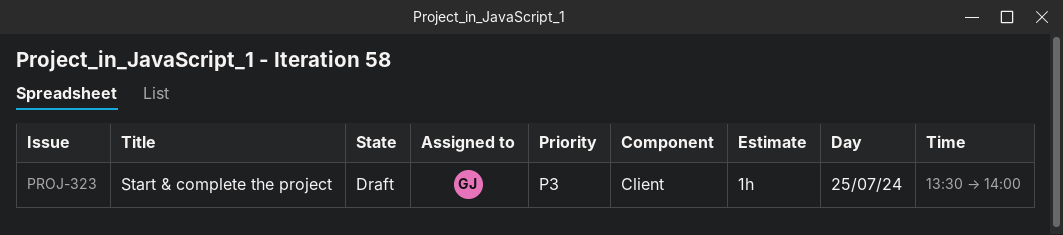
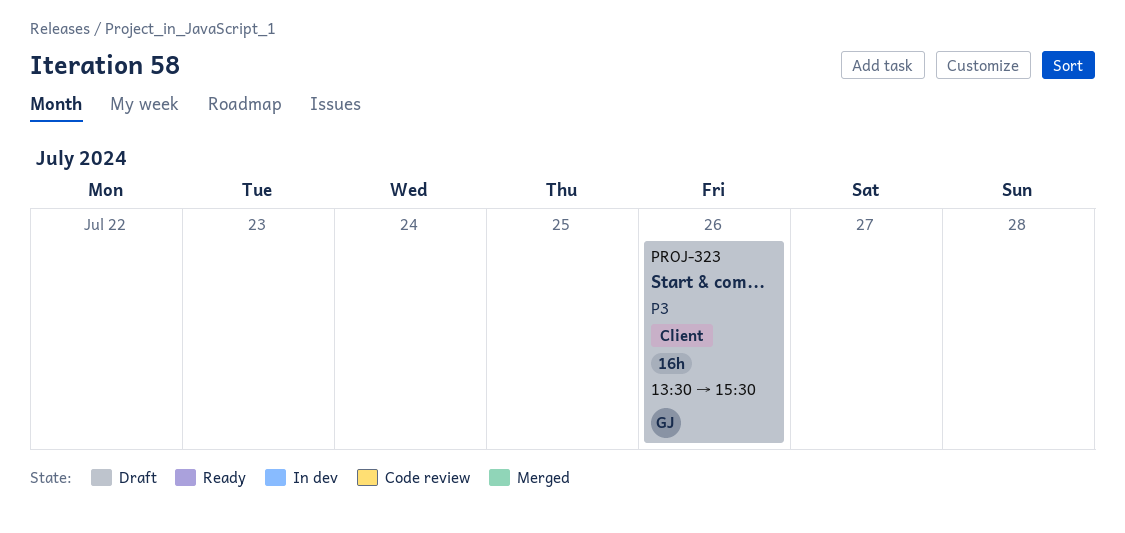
PROJ-323, estimate: 1h -> 16h
PROJ-323, day: Jul 25 -> Jul 26
PROJ-323, ends: 14:00 -> 15:30

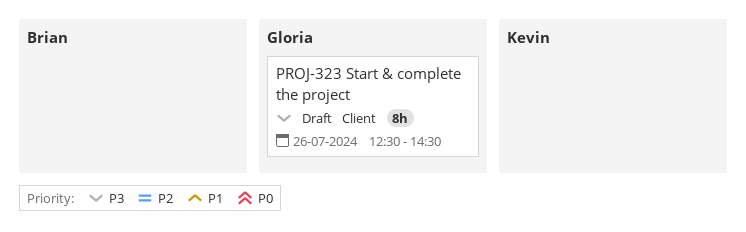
PROJ-323, estimate: 16h -> 8h
PROJ-323, begins: 13:30 -> 12:30
PROJ-323, ends: 15:30 -> 14:30

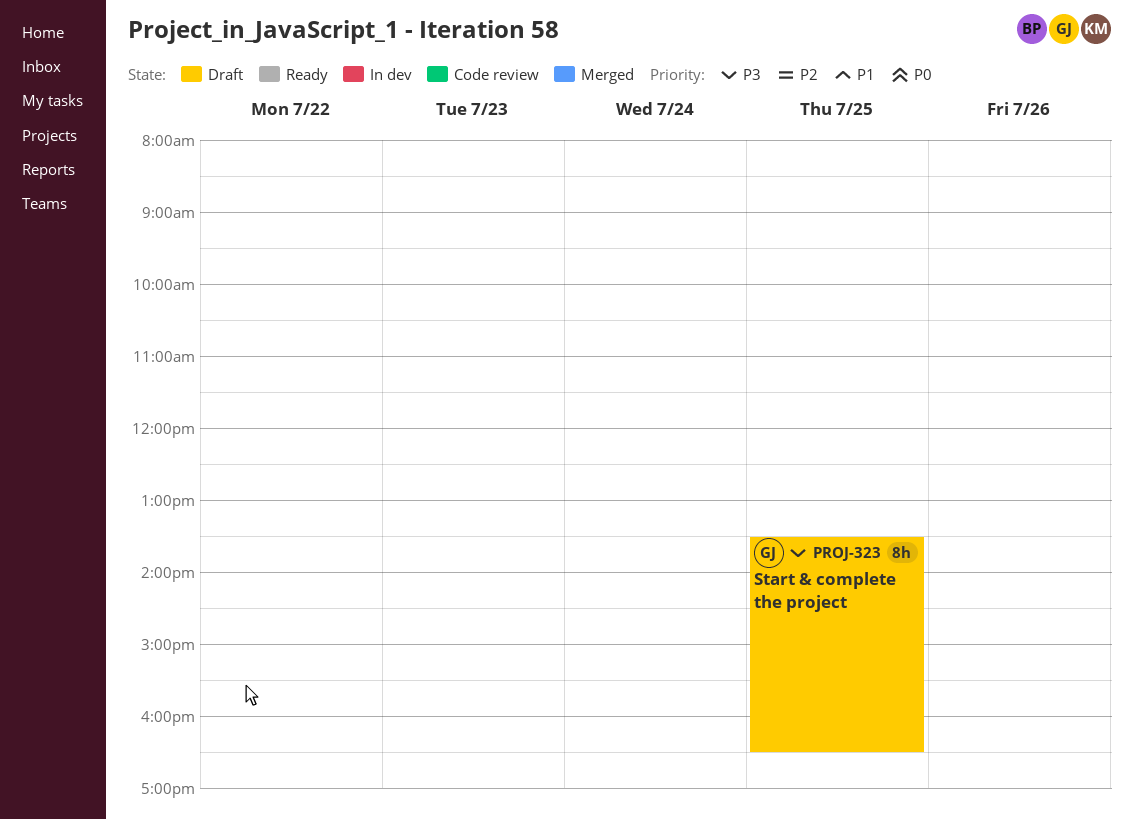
PROJ-323, day: Jul 26 -> Jul 25
PROJ-323, begins: 12:30 -> 13:30
PROJ-323, ends: 14:30 -> 16:30

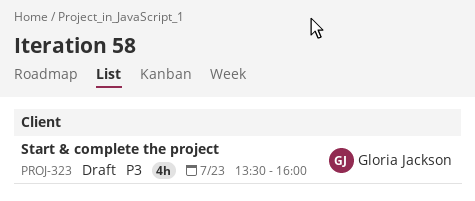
PROJ-323, estimate: 8h -> 4h
PROJ-323, day: Jul 25 -> Jul 23
PROJ-323, ends: 16:30 -> 16:00

